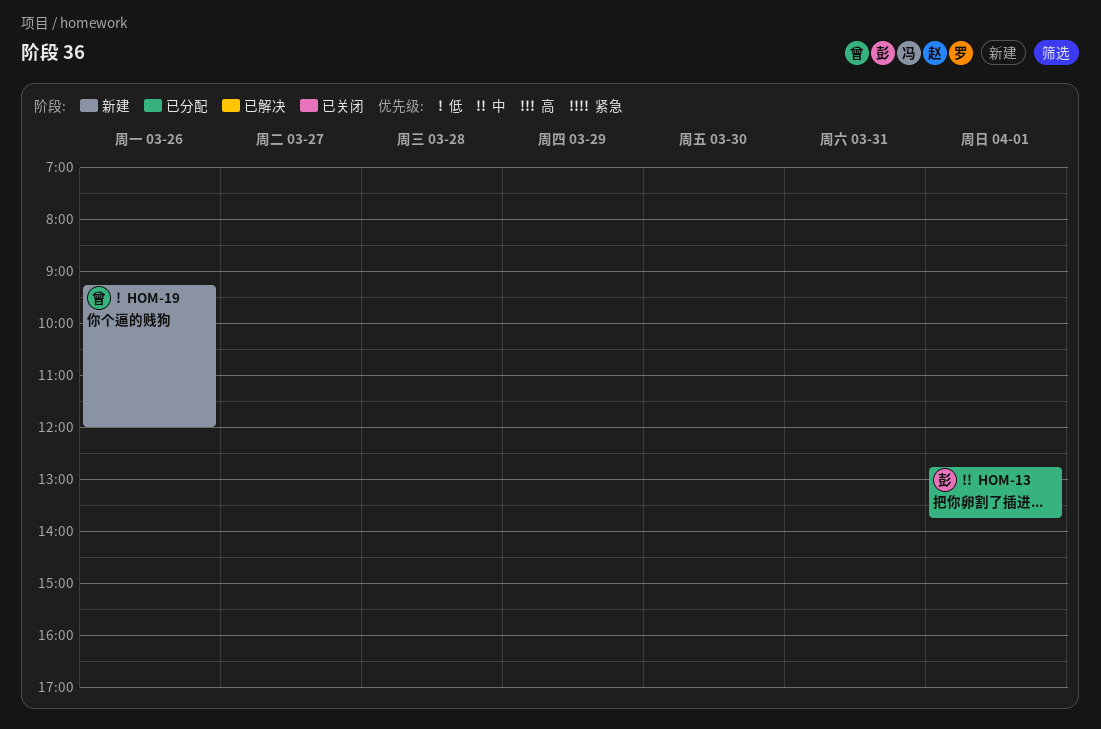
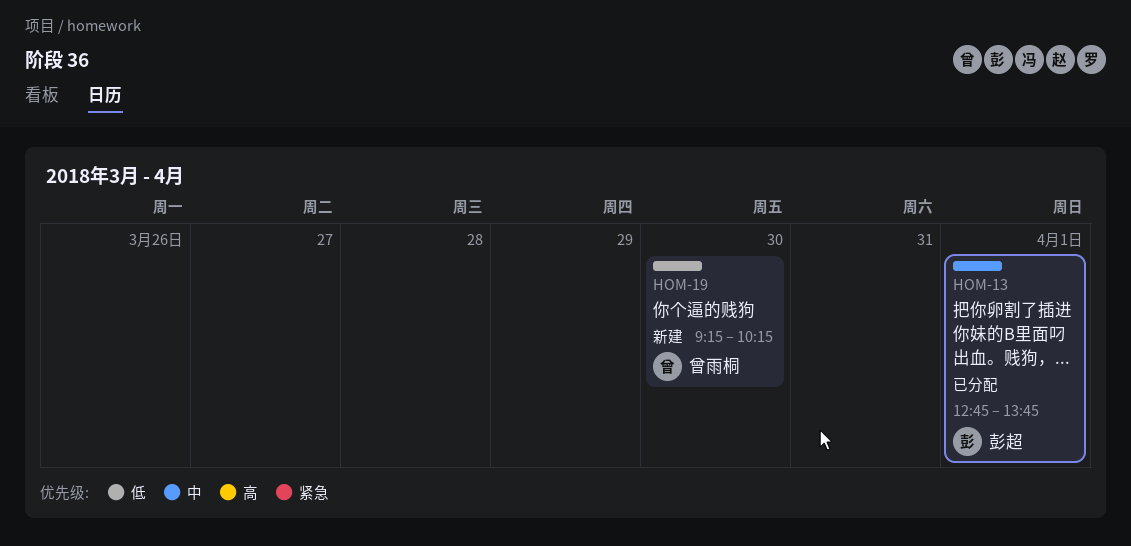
HOM-19, day: Mar 26 -> Mar 30
HOM-19, ends: 12:00 -> 10:15

